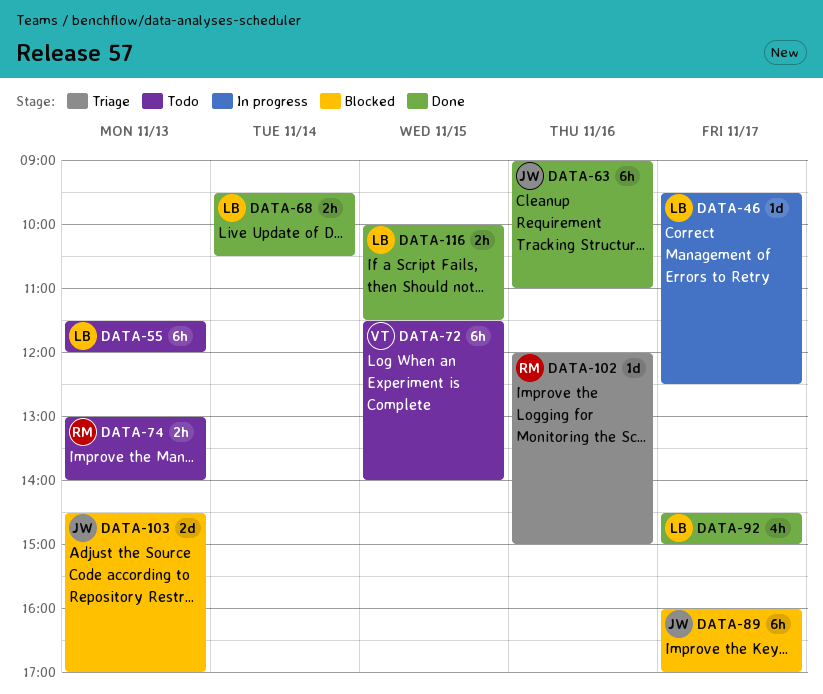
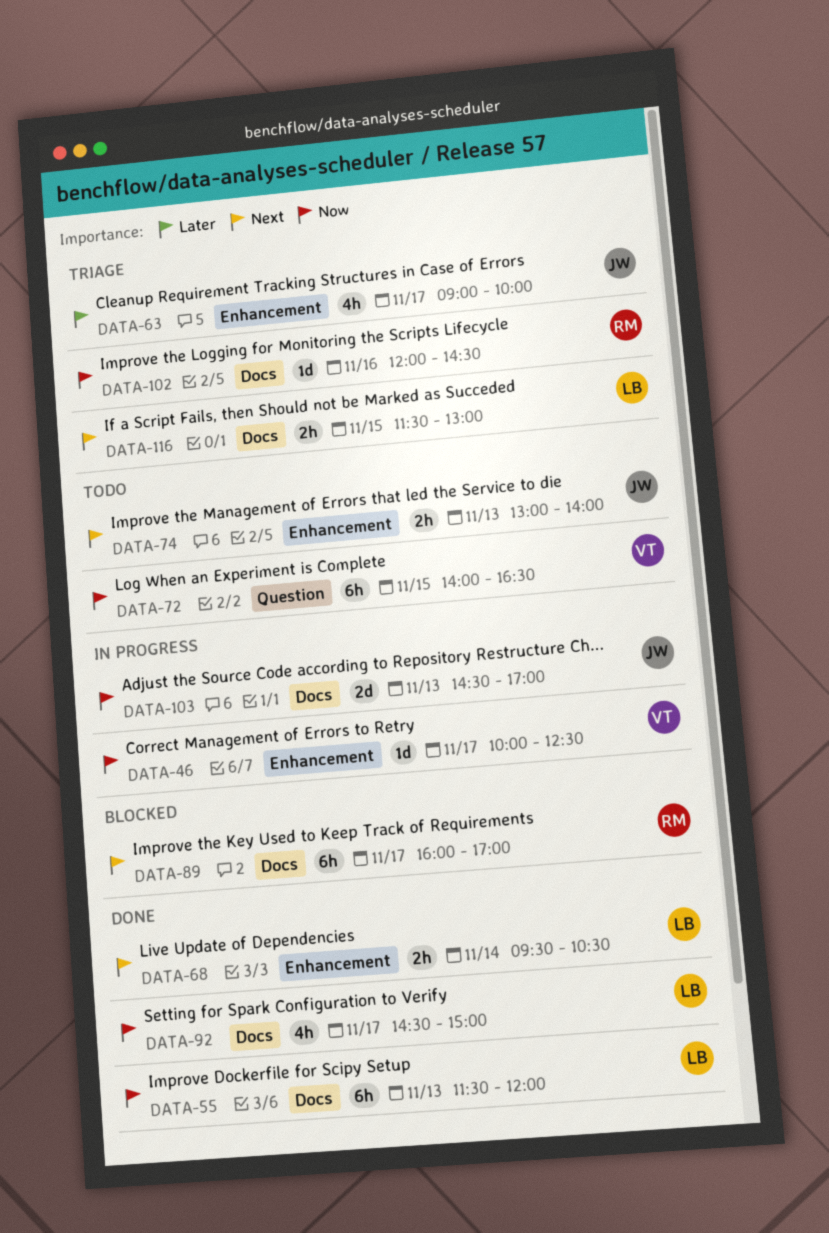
DATA-46, owner: LB -> VT
DATA-46, begins: 09:30 -> 10:00
DATA-55, status: Todo -> Done
DATA-63, status: Done -> Triage
DATA-63, estimate: 6h -> 4h
DATA-63, day: Nov 16 -> Nov 17
DATA-63, ends: 11:00 -> 10:00
DATA-72, begins: 11:30 -> 14:00
DATA-72, ends: 14:00 -> 16:30
DATA-74, owner: RM -> JW
DATA-89, owner: JW -> RM
DATA-102, ends: 15:00 -> 14:30
DATA-103, status: Blocked -> In progress
DATA-116, status: Done -> Triage
DATA-116, begins: 10:00 -> 11:30
DATA-116, ends: 11:30 -> 13:00

